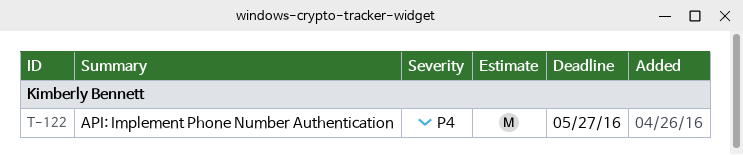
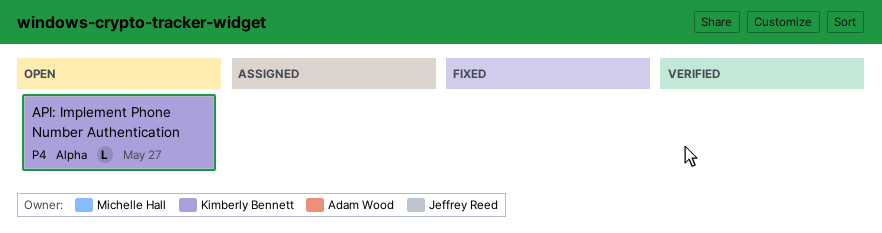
API: Implement Phone Number Authentication, estimate: M -> L

